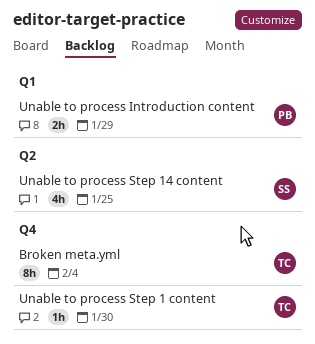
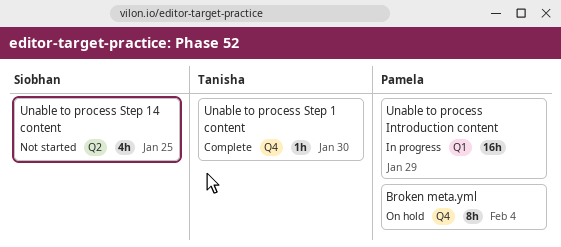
Broken meta.yml, owner: Tanisha -> Pamela
Unable to process Introduction content, estimate: 2h -> 16h

